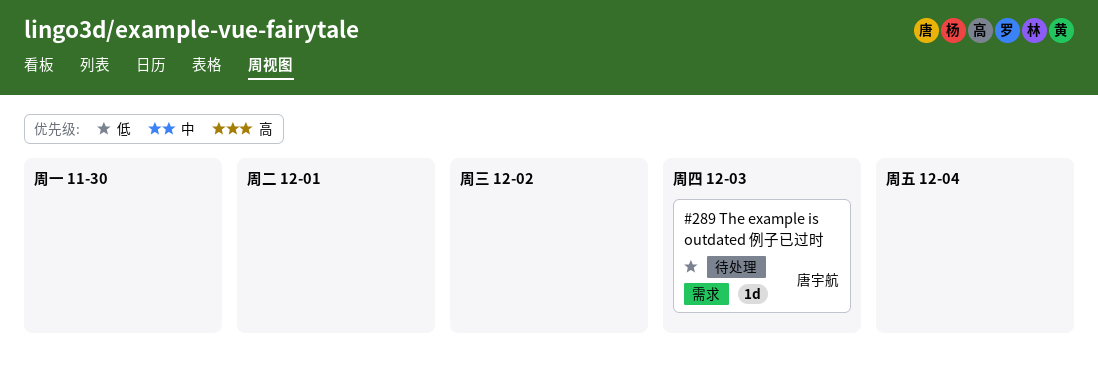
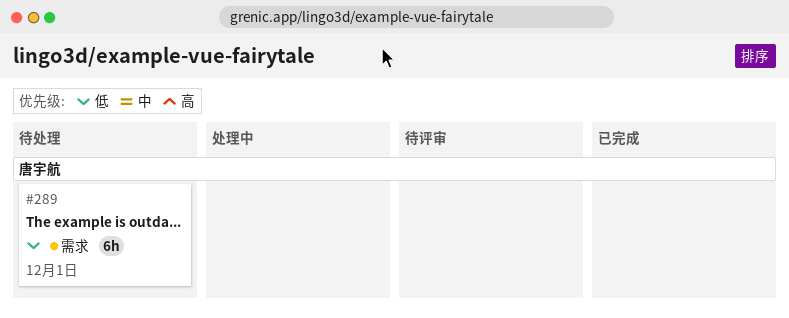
#289, estimate: 1d -> 6h
#289, due: Dec 3 -> Dec 1

